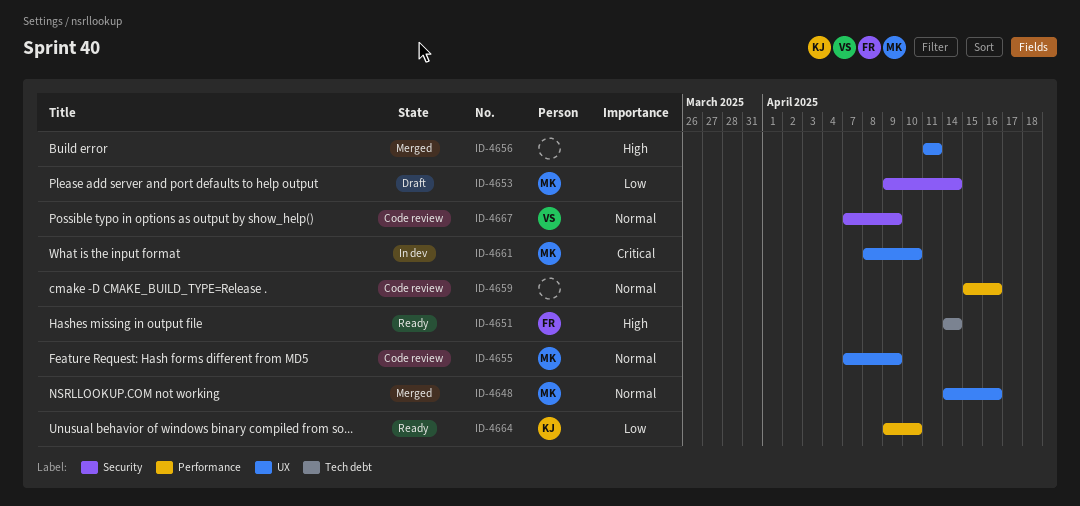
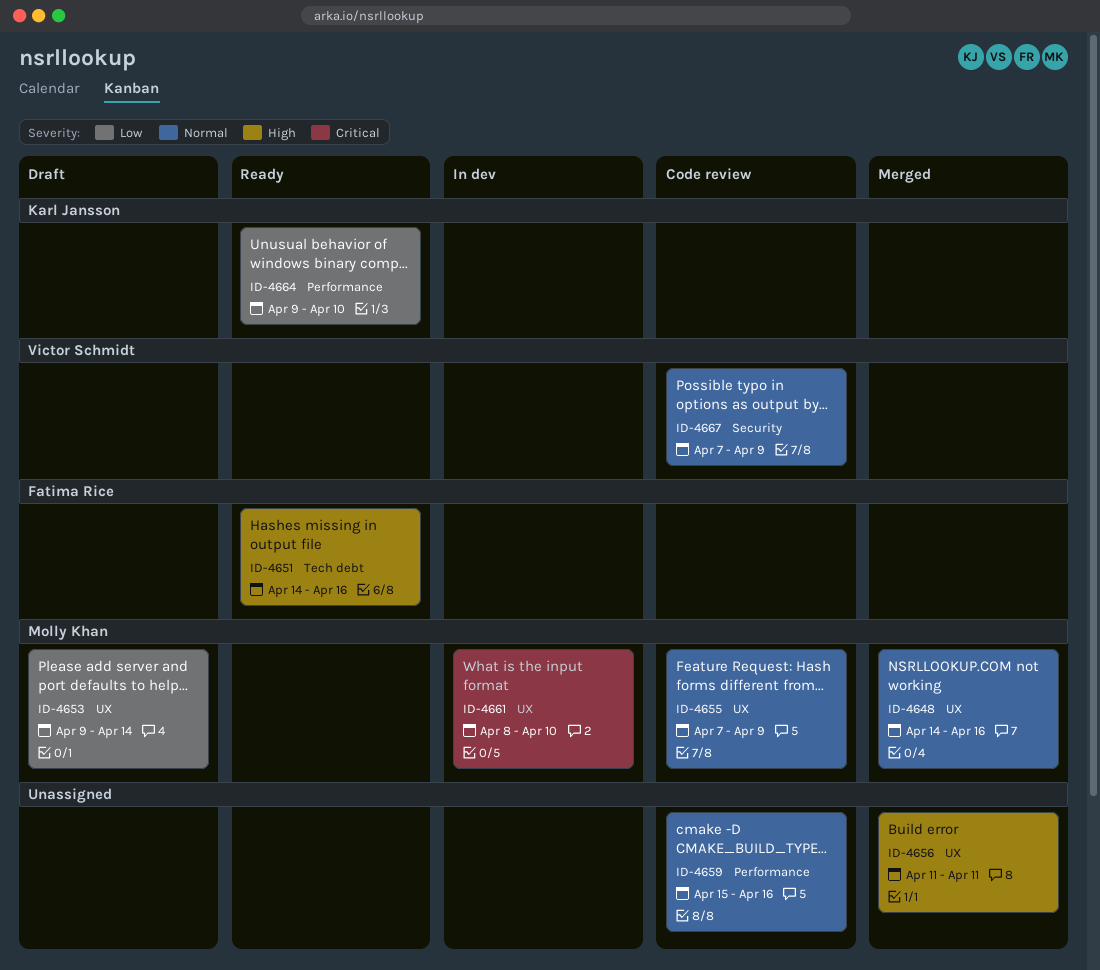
ID-4651, due: Apr 14 -> Apr 16
ID-4653, label: Security -> UX

